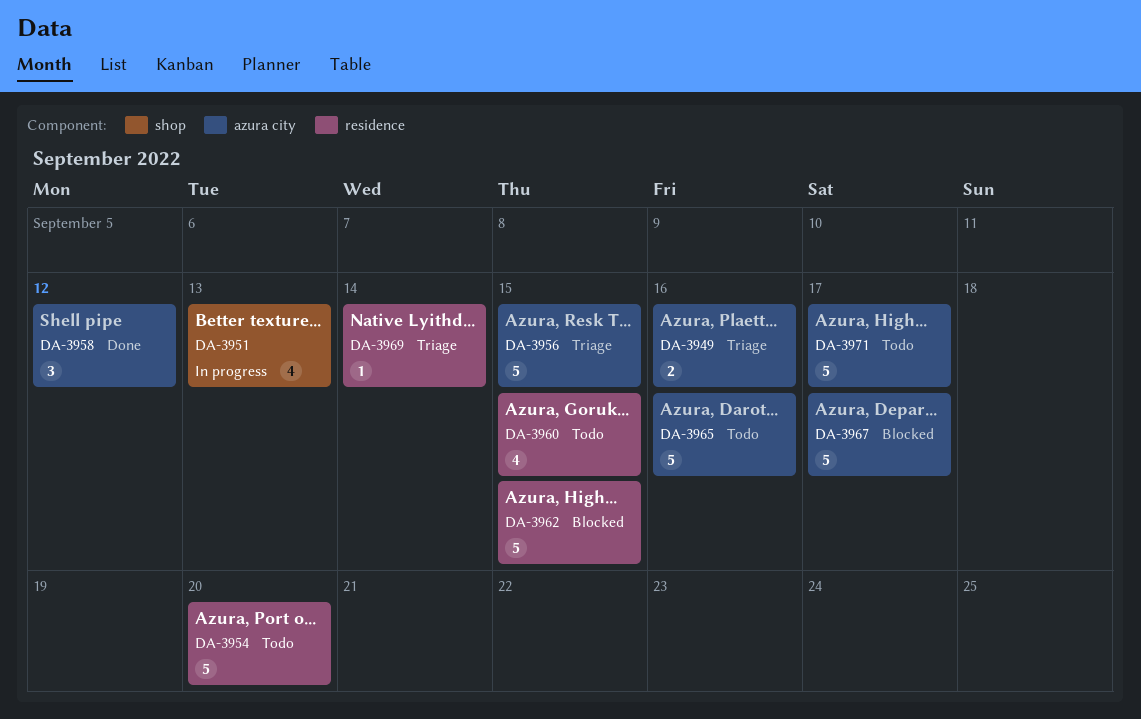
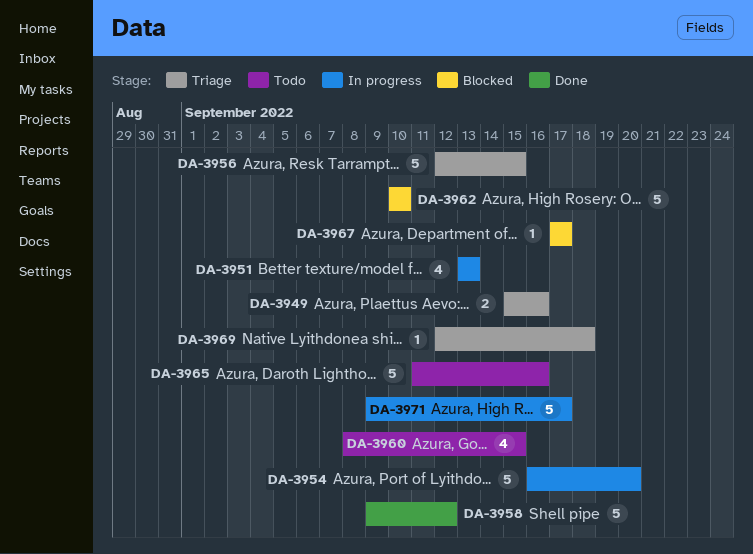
DA-3954, status: Todo -> In progress
DA-3958, estimate: 3 -> 5
DA-3962, due: Sep 15 -> Sep 10
DA-3967, estimate: 5 -> 1
DA-3969, due: Sep 14 -> Sep 18
DA-3971, status: Todo -> In progress

